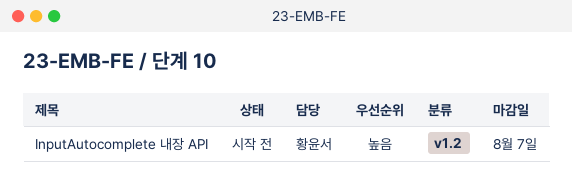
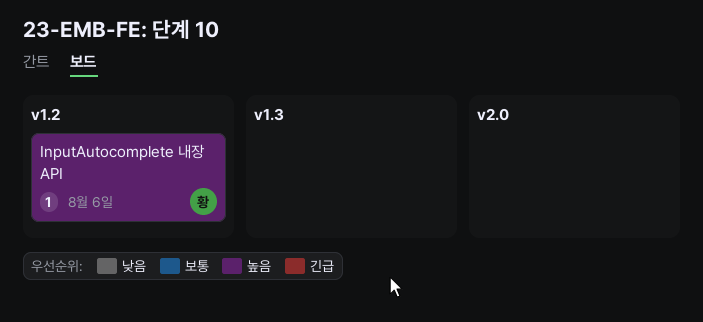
InputAutocomplete 내장 API, due: Aug 7 -> Aug 6

